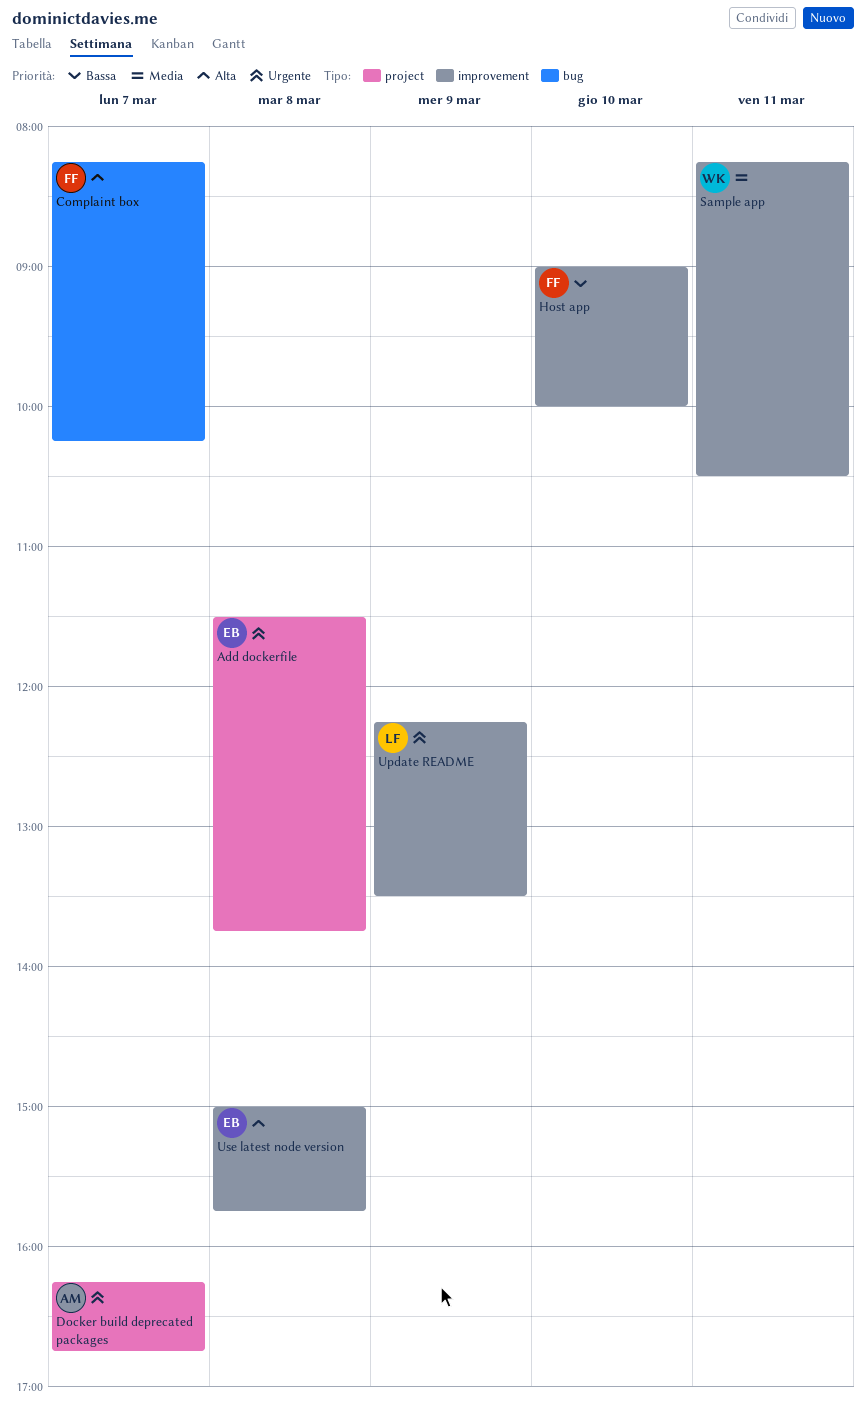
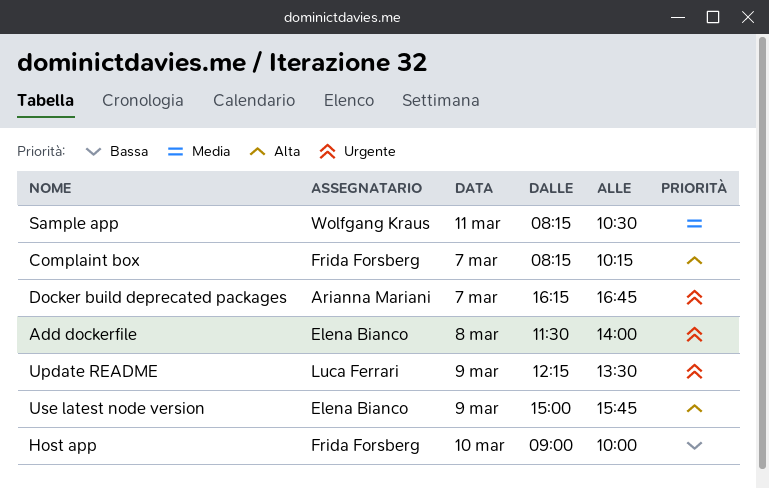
Add dockerfile, ends: 13:45 -> 14:00
Use latest node version, day: Mar 8 -> Mar 9

